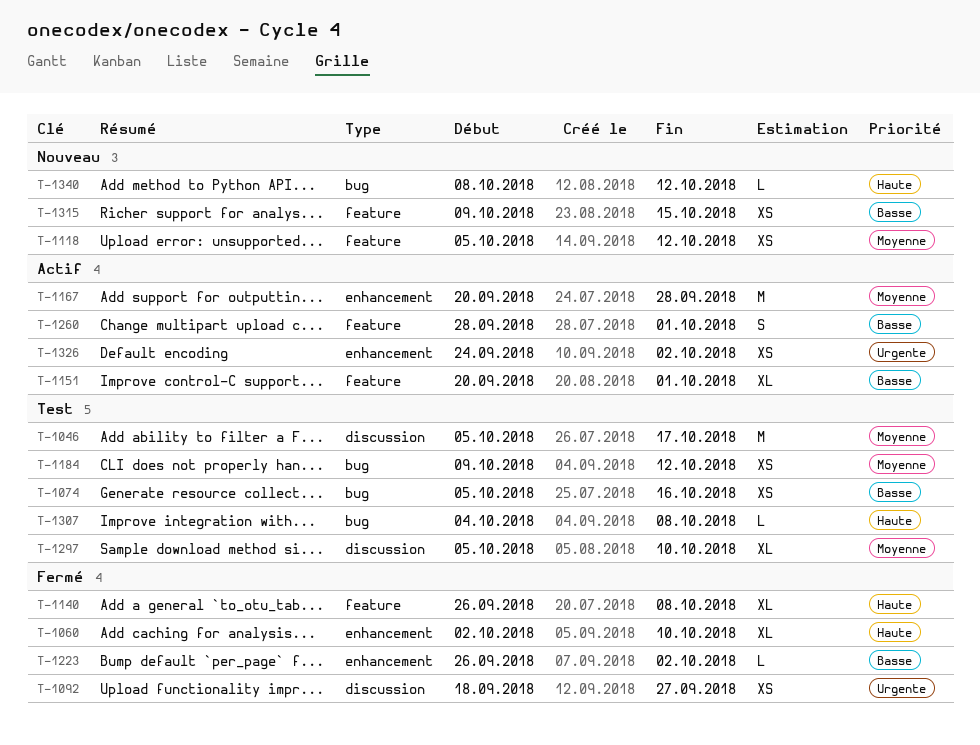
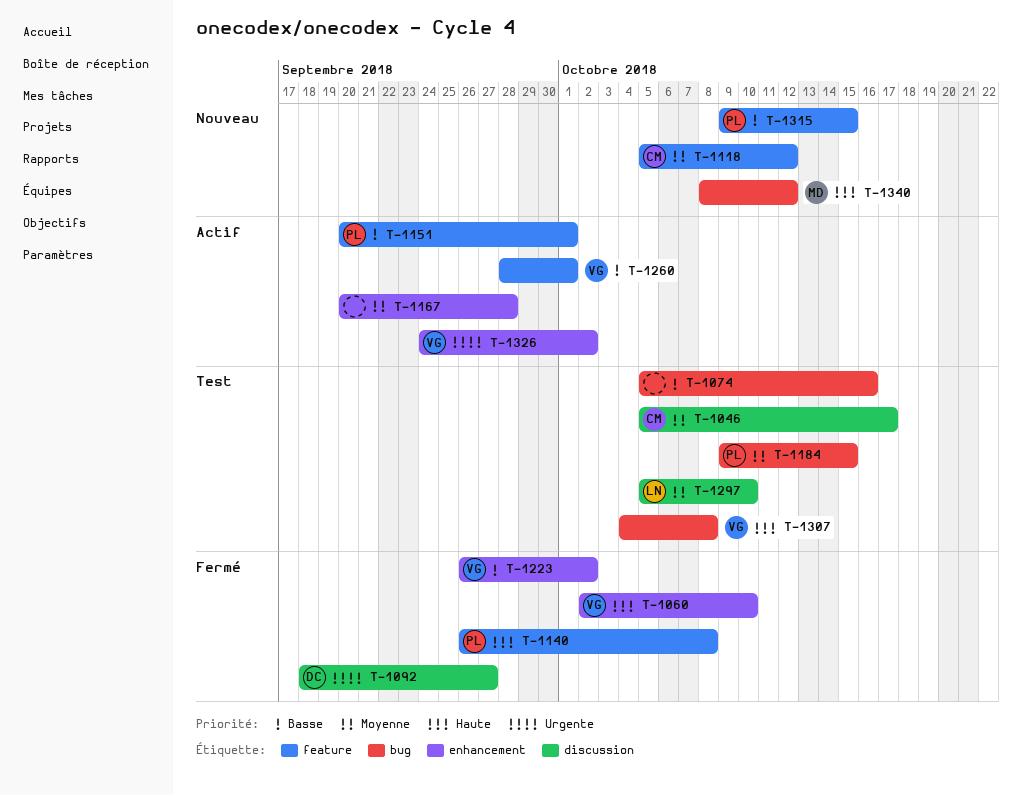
T-1184, due: Oct 12 -> Oct 15

